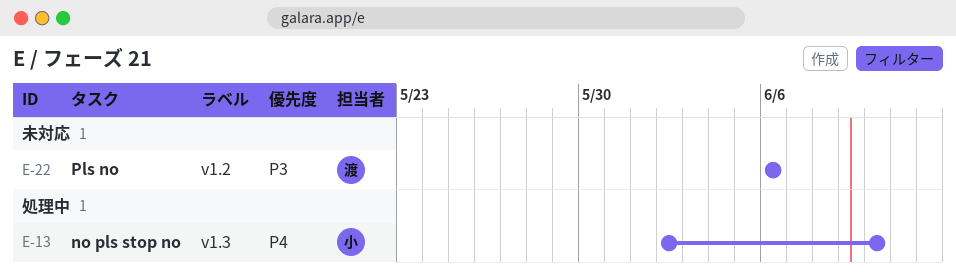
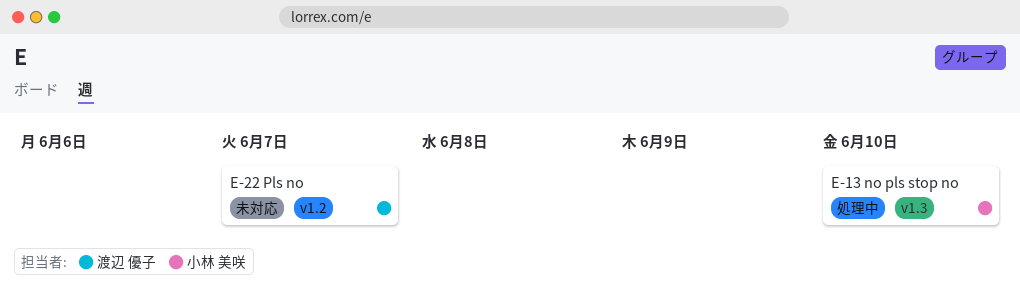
E-22, due: Jun 6 -> Jun 7

